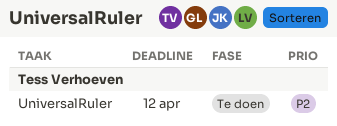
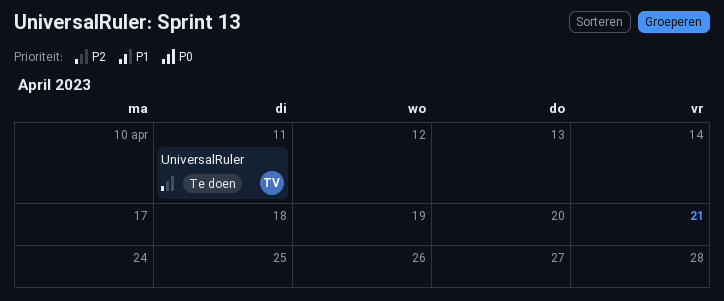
UniversalRuler, due: Apr 12 -> Apr 11

